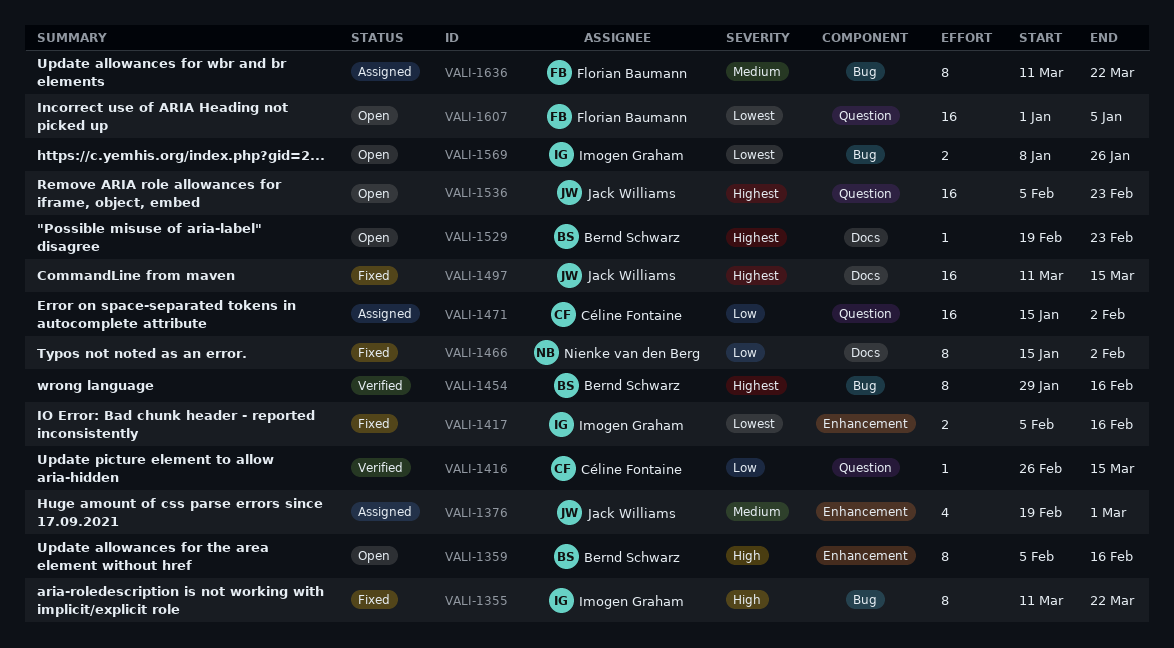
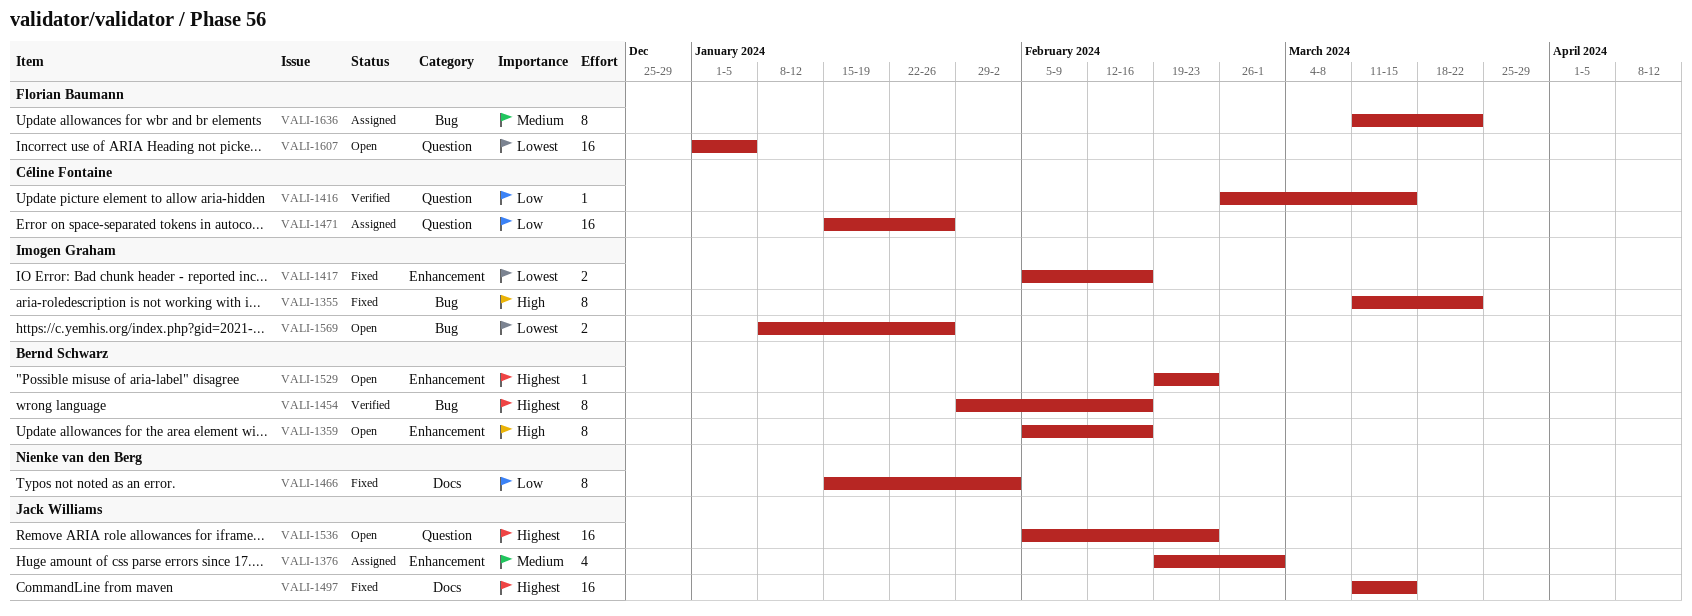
VALI-1471, due: Feb 2 -> Jan 26
VALI-1529, label: Docs -> Enhancement

